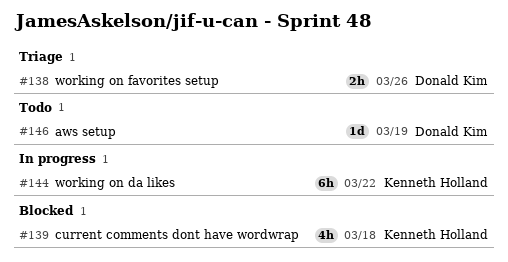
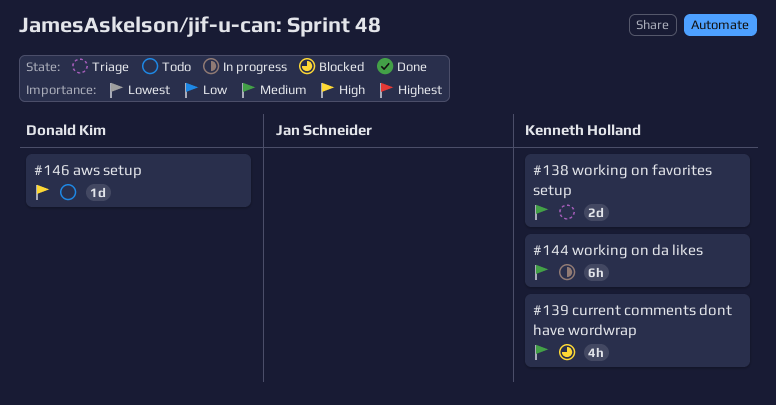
#138, owner: Donald Kim -> Kenneth Holland
#138, estimate: 2h -> 2d

